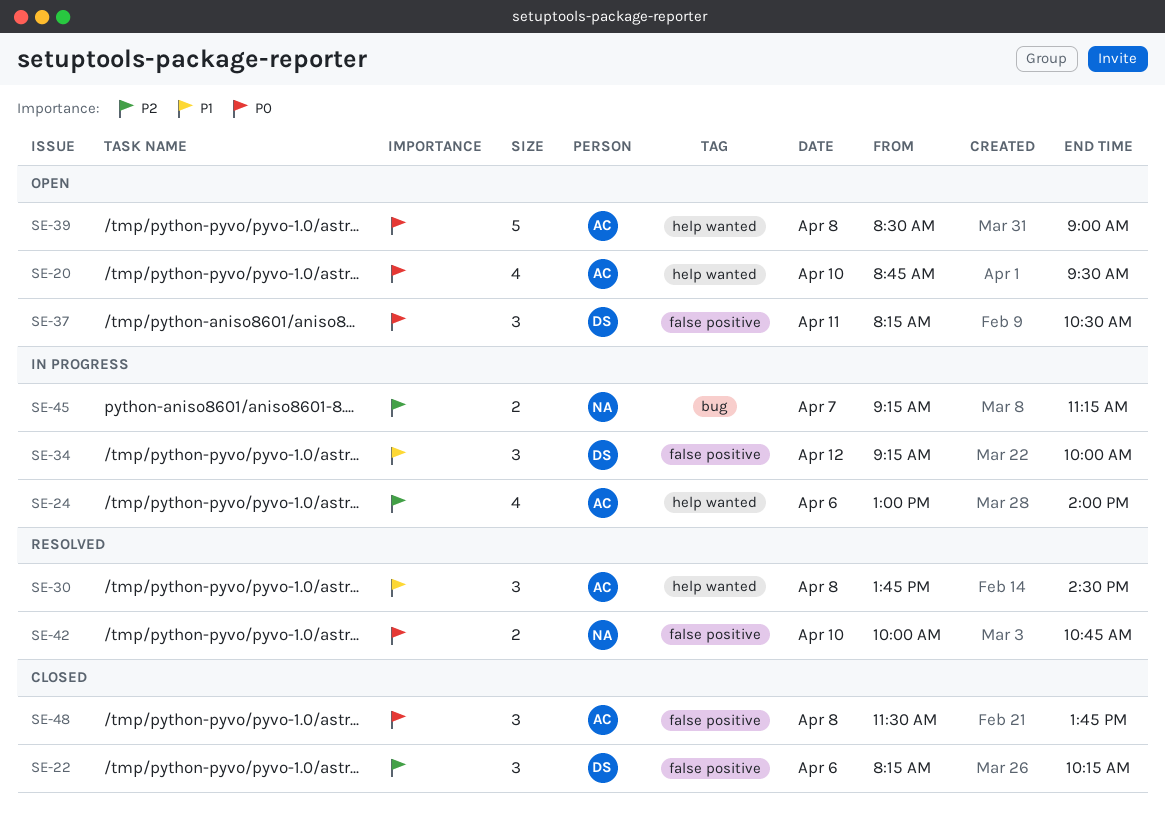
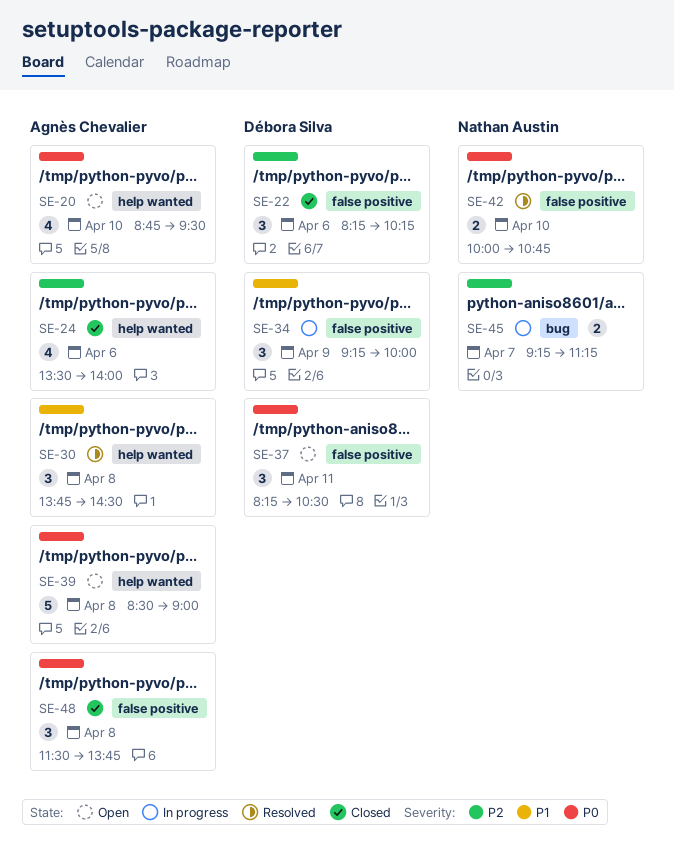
SE-24, status: In progress -> Closed
SE-24, begins: 13:00 -> 13:30
SE-34, day: Apr 12 -> Apr 9

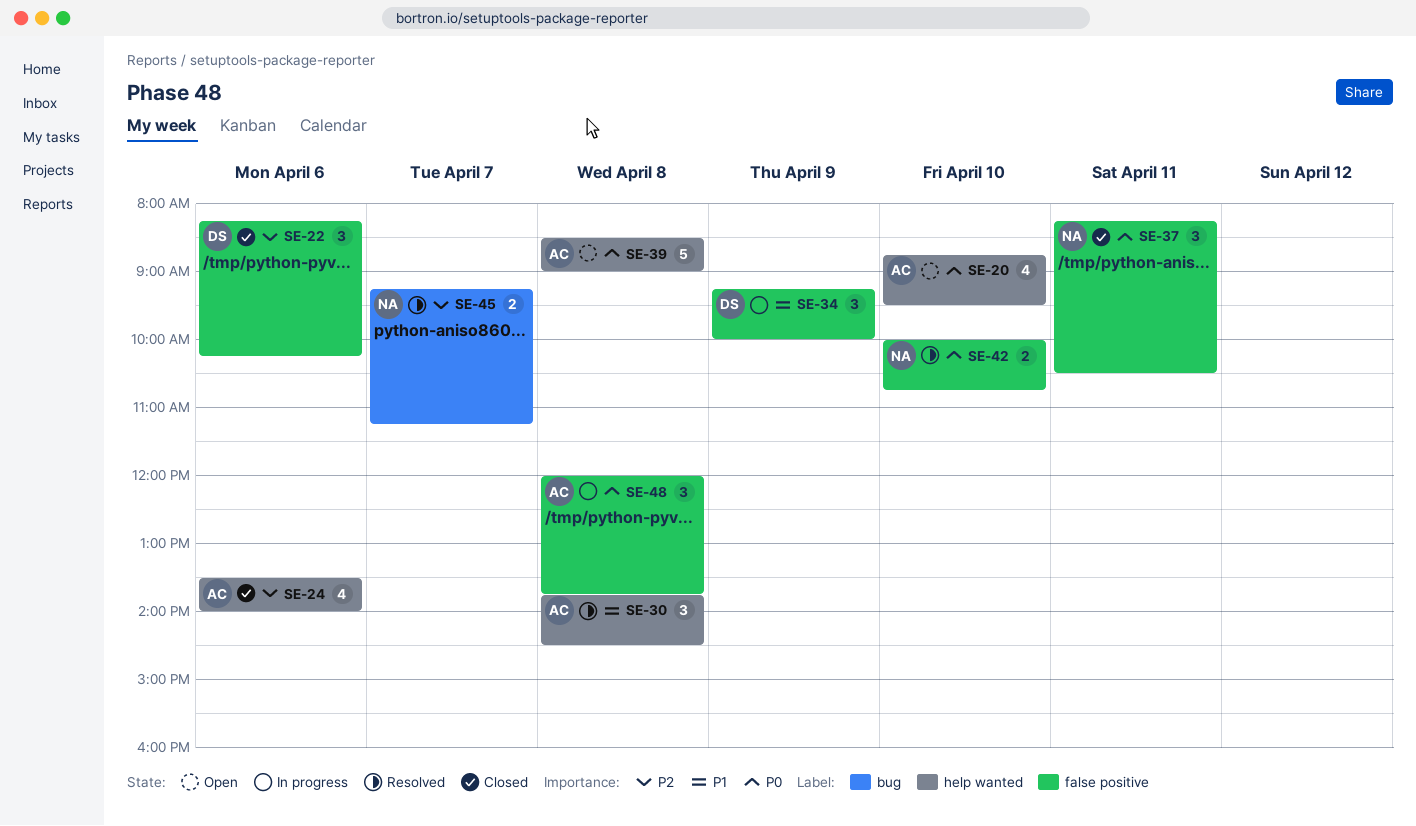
SE-37, status: Open -> Closed
SE-37, owner: Débora Silva -> Nathan Austin
SE-45, status: In progress -> Resolved
SE-48, status: Closed -> In progress
SE-48, begins: 11:30 -> 12:00

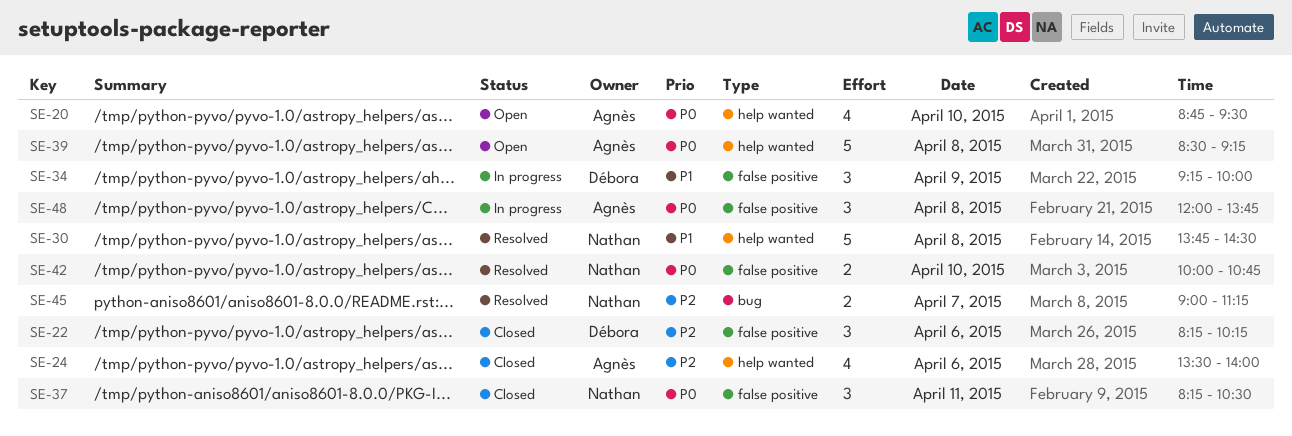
SE-30, owner: Agnès -> Nathan
SE-30, estimate: 3 -> 5
SE-39, ends: 09:00 -> 09:15
SE-45, begins: 09:15 -> 09:00

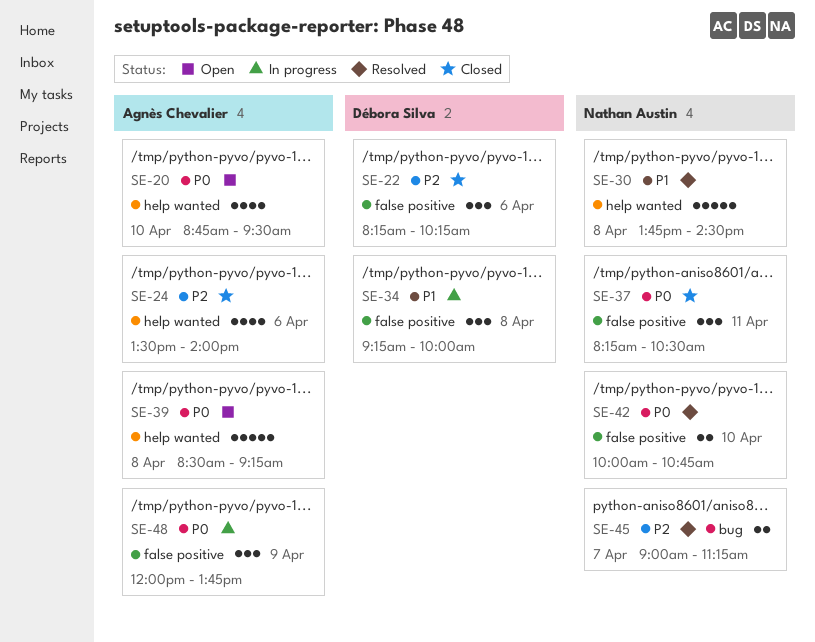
SE-34, day: Apr 9 -> Apr 8
SE-48, day: Apr 8 -> Apr 9

